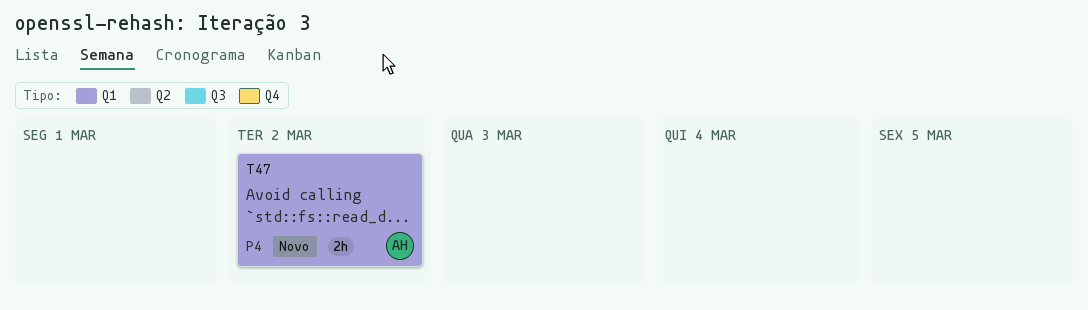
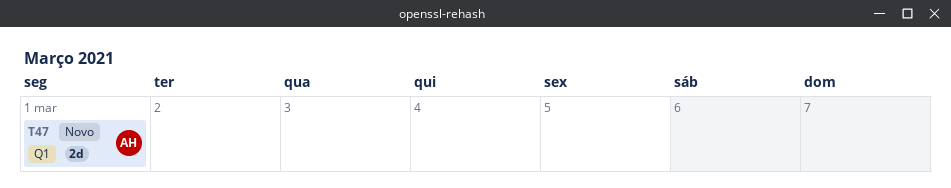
T47, estimate: 2h -> 2d
T47, due: Mar 2 -> Mar 1

